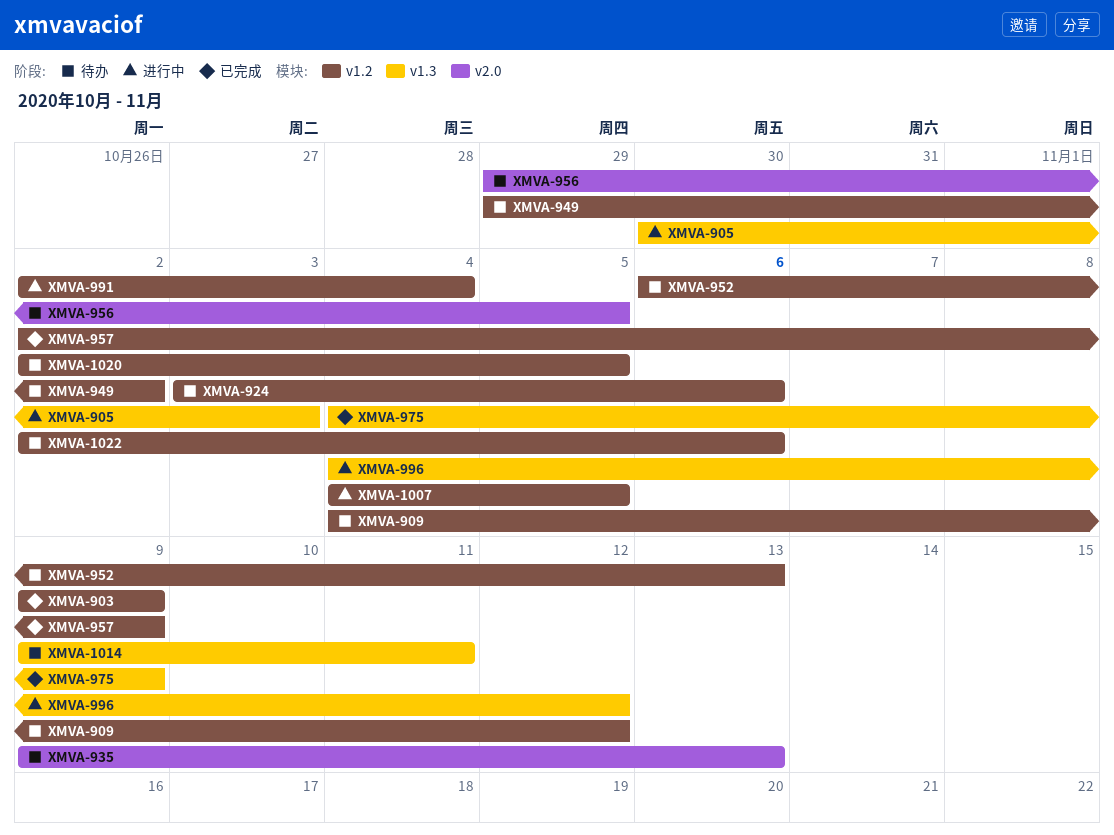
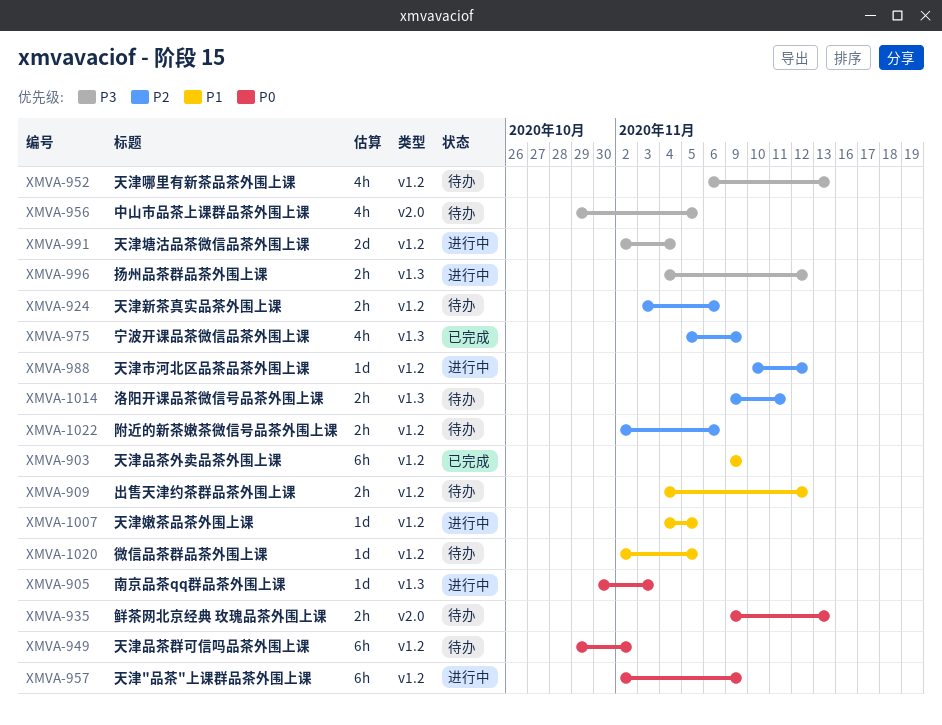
XMVA-957, status: 已完成 -> 进行中
XMVA-975, start: Nov 4 -> Nov 5
XMVA-988: none -> present

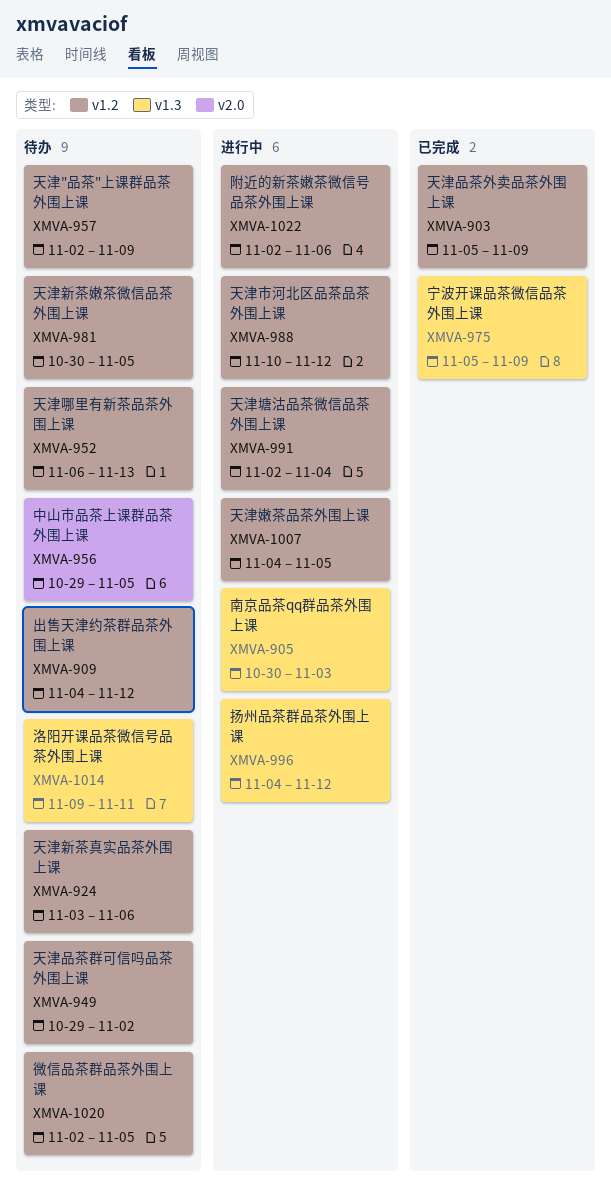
XMVA-903, start: Nov 9 -> Nov 5
XMVA-935: present -> none
XMVA-957, status: 进行中 -> 待办
XMVA-981: none -> present
XMVA-1022, status: 待办 -> 进行中

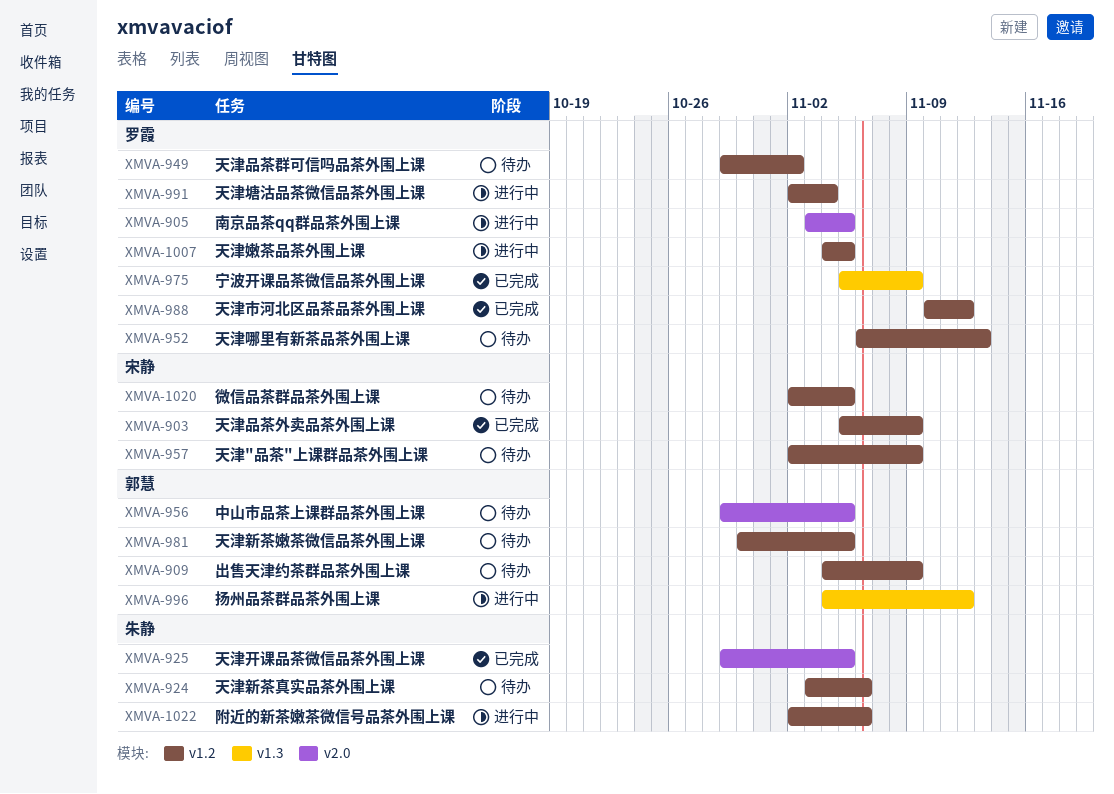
XMVA-905, label: v1.3 -> v2.0
XMVA-905, start: Oct 30 -> Nov 3
XMVA-905, due: Nov 3 -> Nov 5
XMVA-909, due: Nov 12 -> Nov 9
XMVA-925: none -> present
XMVA-988, status: 进行中 -> 已完成
XMVA-1014: present -> none

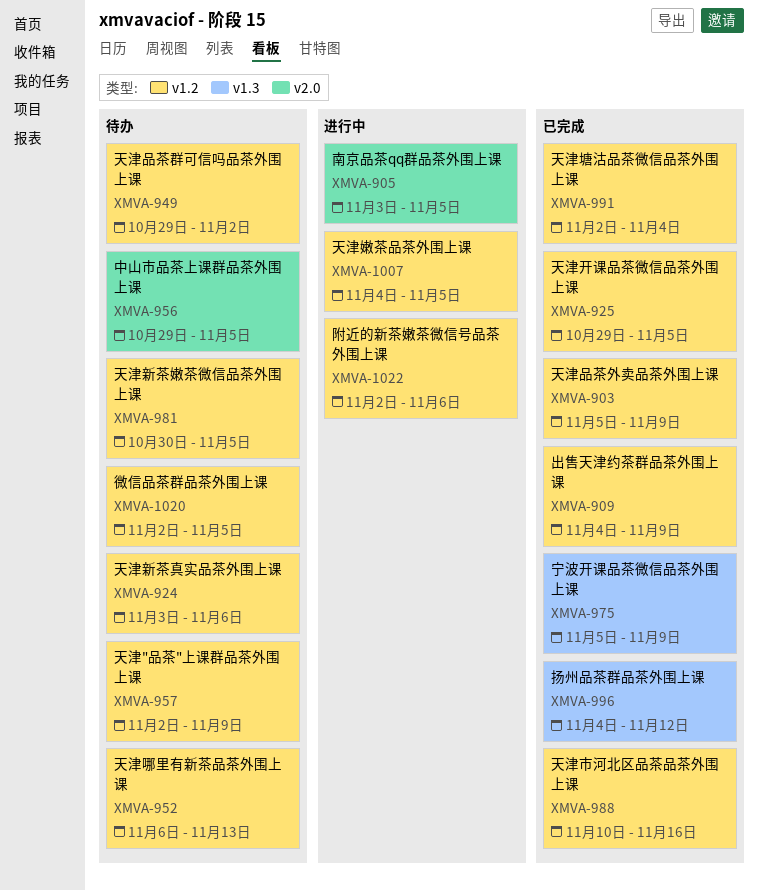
XMVA-909, status: 待办 -> 已完成
XMVA-925, label: v2.0 -> v1.2
XMVA-988, due: Nov 12 -> Nov 16
XMVA-991, status: 进行中 -> 已完成
XMVA-996, status: 进行中 -> 已完成

